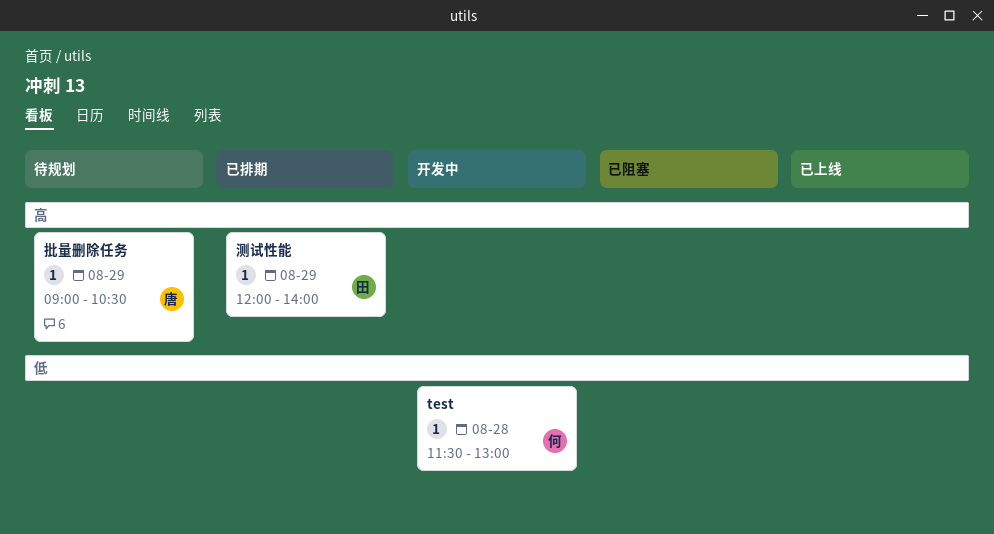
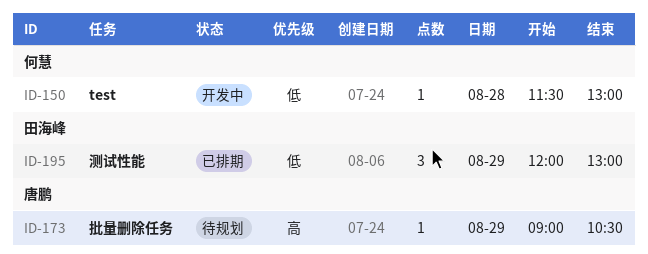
测试性能, priority: 高 -> 低
测试性能, estimate: 1 -> 3
测试性能, ends: 14:00 -> 13:00

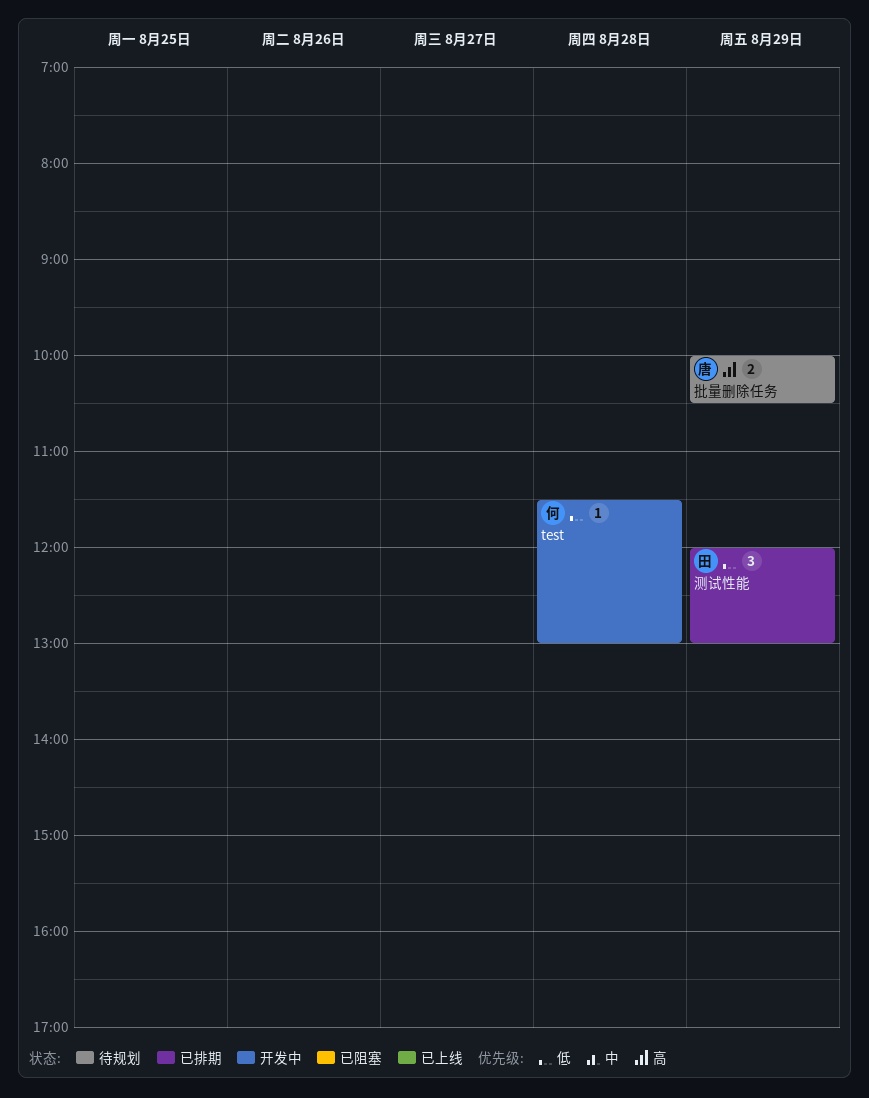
批量删除任务, estimate: 1 -> 2
批量删除任务, begins: 09:00 -> 10:00

